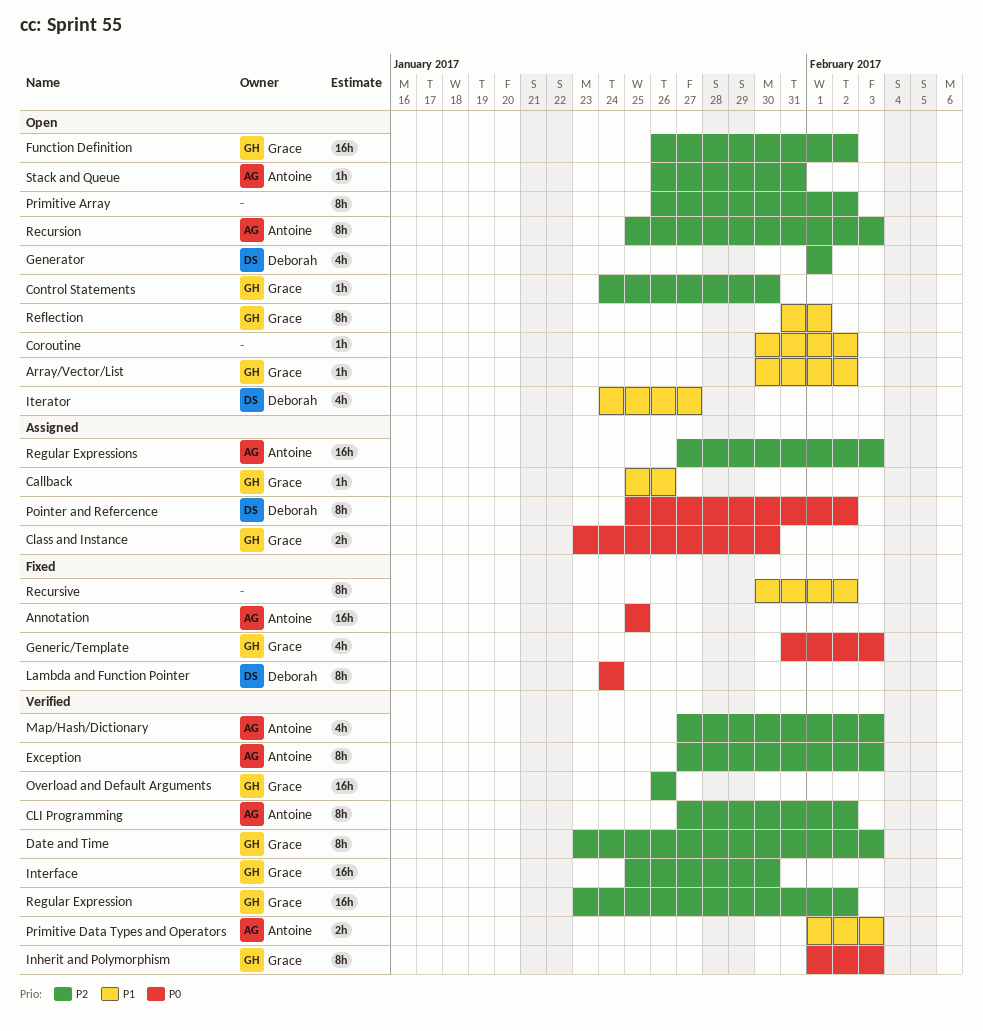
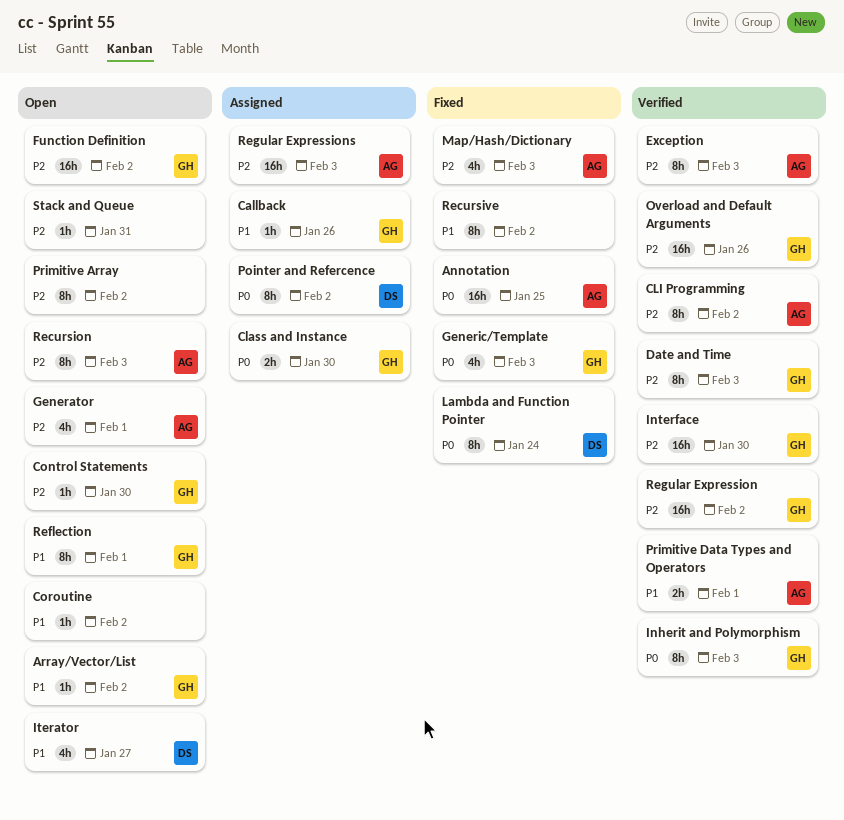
Generator, owner: Deborah -> Antoine
Map/Hash/Dictionary, status: Verified -> Fixed
Primitive Data Types and Operators, due: Feb 3 -> Feb 1
Stack and Queue, owner: Antoine -> none

